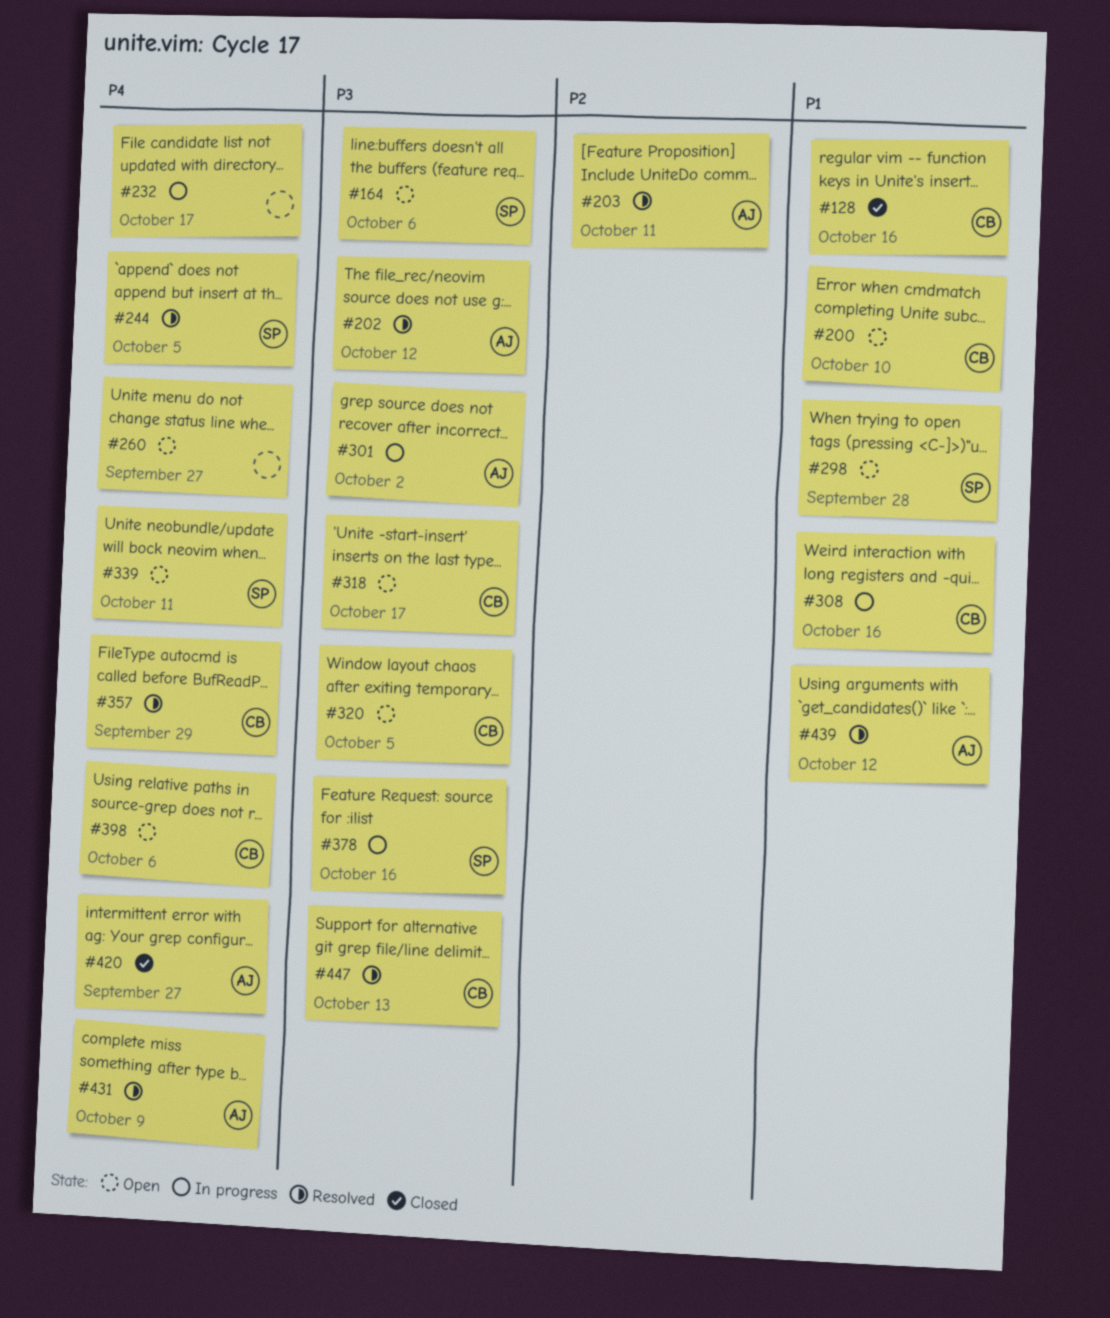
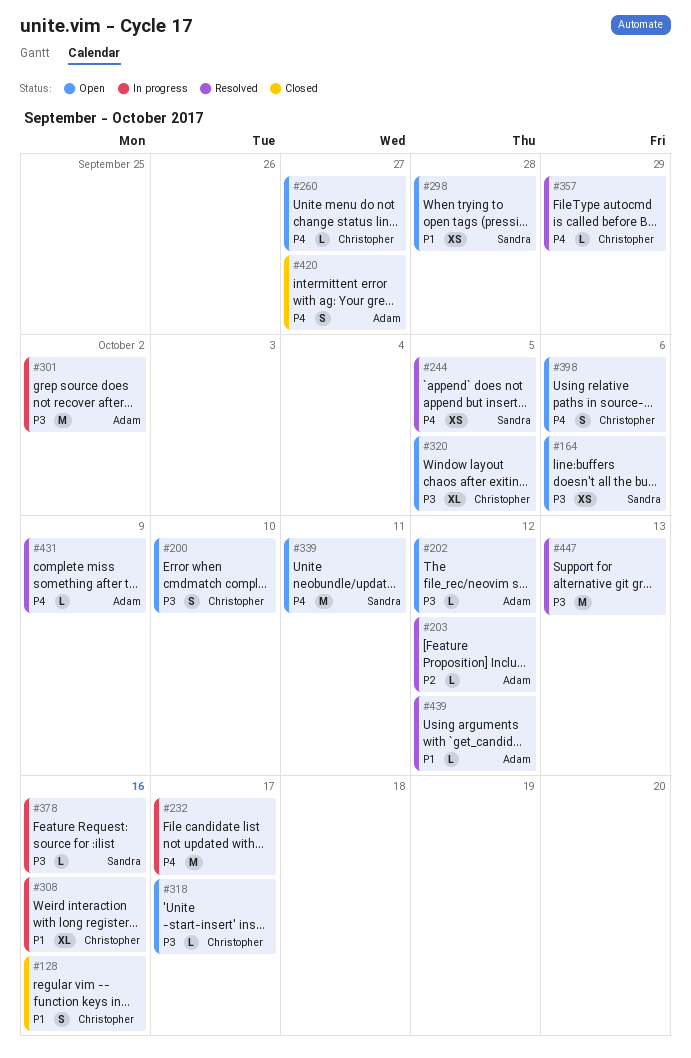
#200, priority: P1 -> P3
#202, status: Resolved -> Open
#203, due: Oct 11 -> Oct 12
#260, owner: none -> Christopher
#447, owner: Christopher -> none

